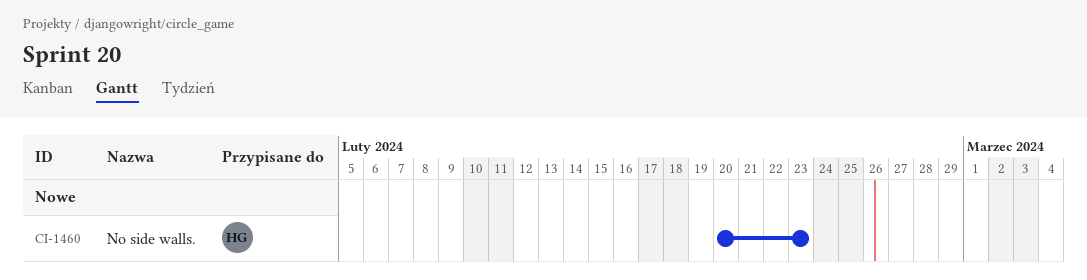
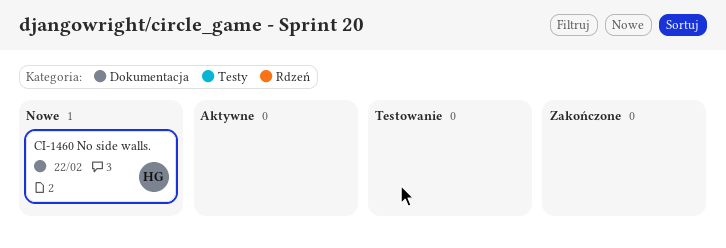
CI-1460, due: Feb 23 -> Feb 22

